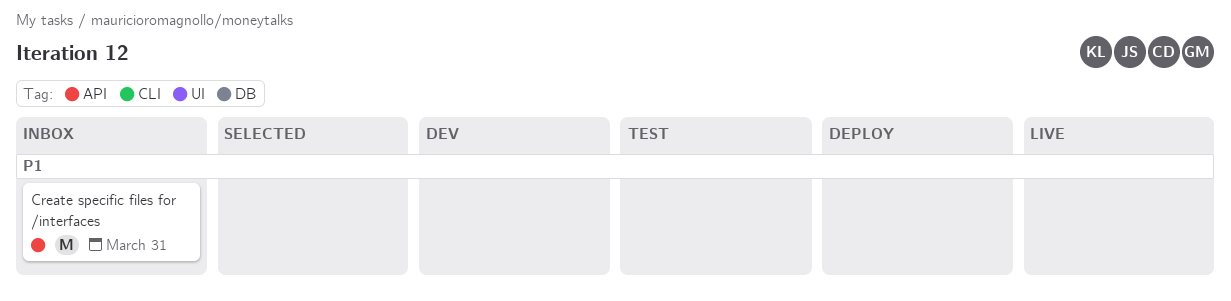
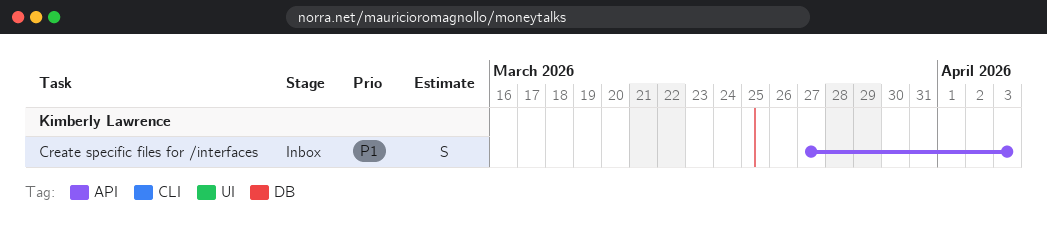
Create specific files for /interfaces, estimate: M -> S
Create specific files for /interfaces, due: Mar 31 -> Apr 3

